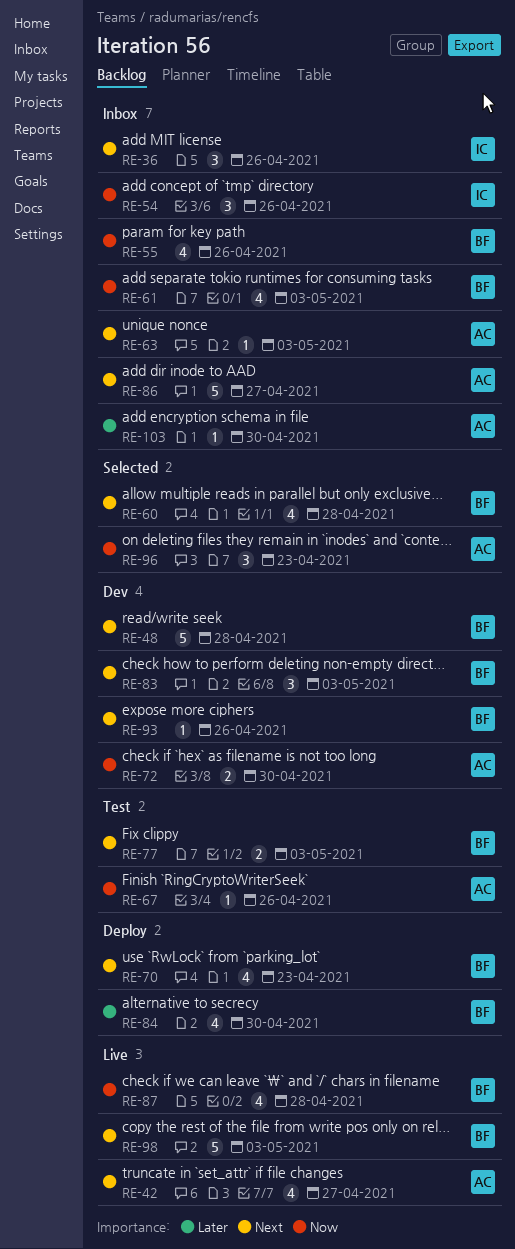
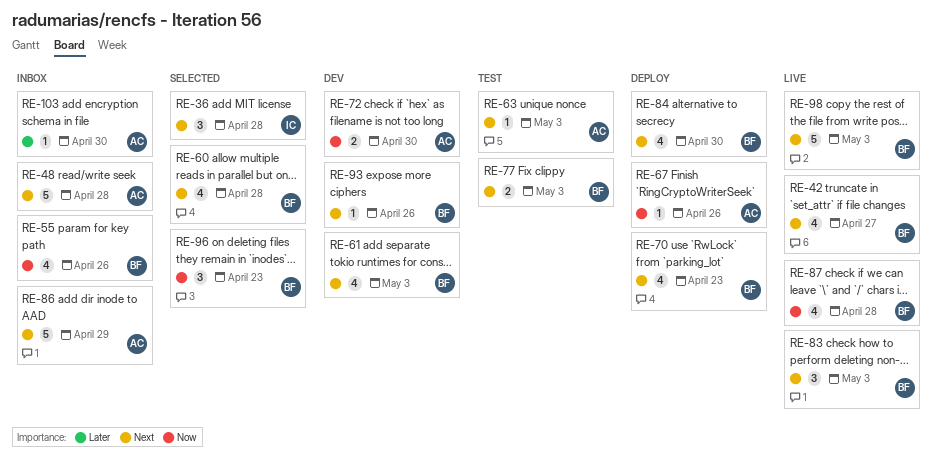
RE-36, status: Inbox -> Selected
RE-36, due: Apr 26 -> Apr 28
RE-42, owner: AC -> BF
RE-48, status: Dev -> Inbox
RE-48, owner: BF -> AC
RE-54: present -> none
RE-61, status: Inbox -> Dev
RE-61, priority: Now -> Next
RE-63, status: Inbox -> Test
RE-67, status: Test -> Deploy
RE-83, status: Dev -> Live
RE-84, priority: Later -> Next
RE-86, due: Apr 27 -> Apr 29
RE-96, owner: AC -> BF

